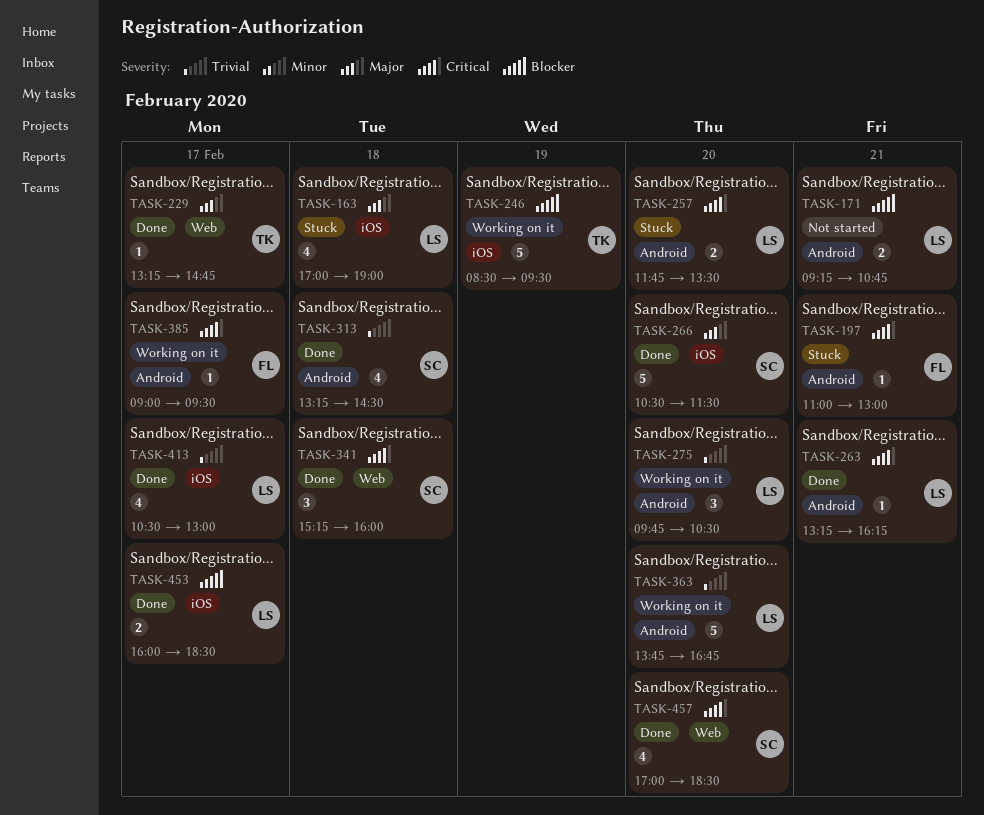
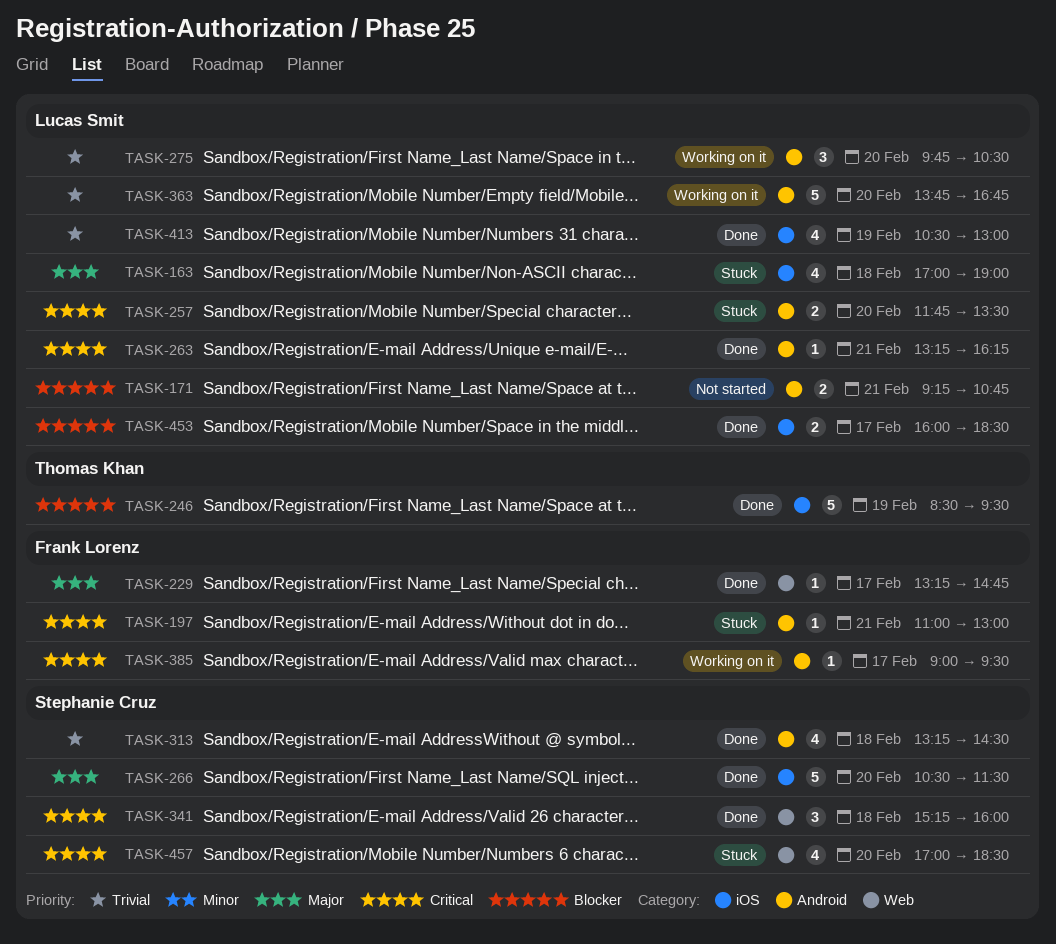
TASK-229, owner: Thomas Khan -> Frank Lorenz
TASK-246, status: Working on it -> Done
TASK-413, day: Feb 17 -> Feb 19
TASK-457, status: Done -> Stuck

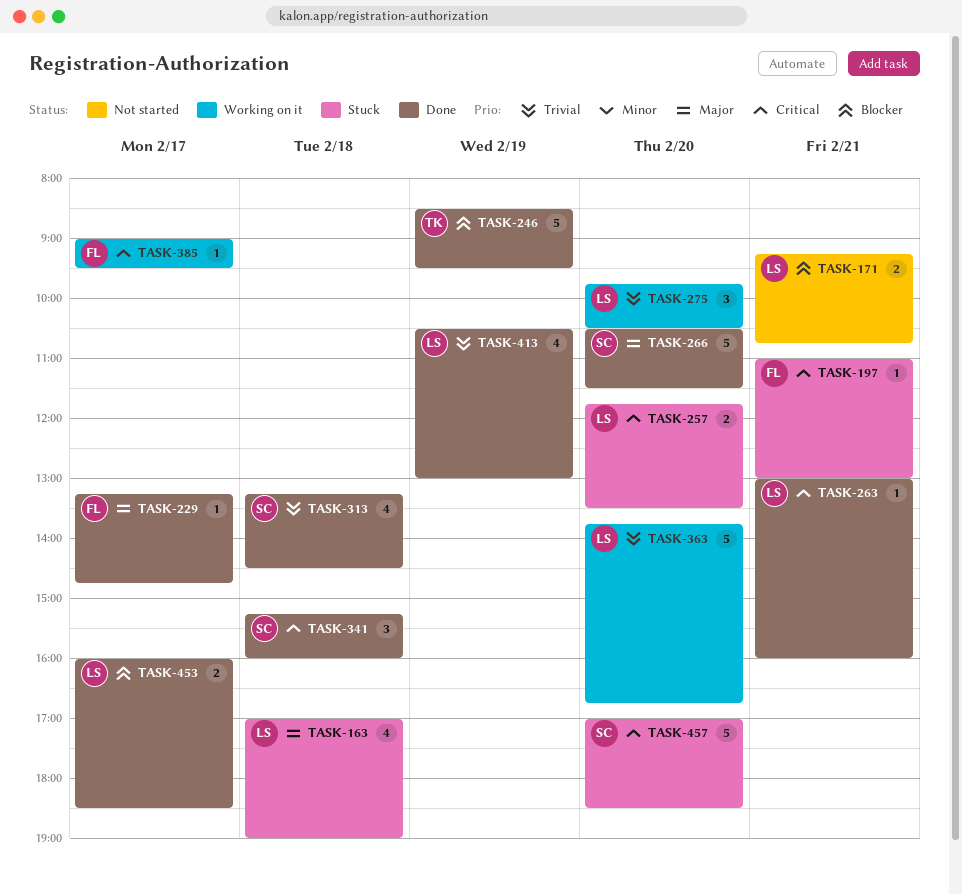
TASK-263, begins: 13:15 -> 13:00
TASK-263, ends: 16:15 -> 16:00
TASK-457, estimate: 4 -> 5

